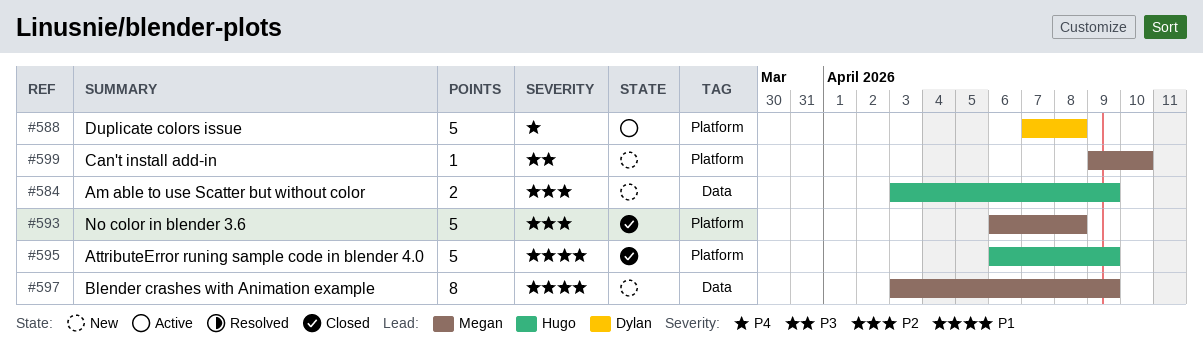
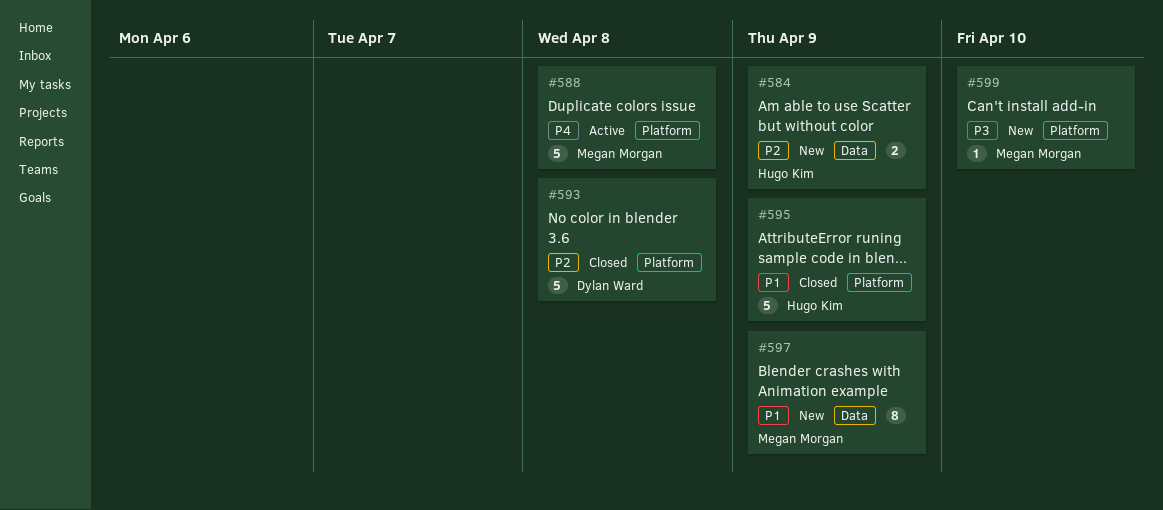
#588, owner: Dylan Ward -> Megan Morgan
#593, owner: Megan Morgan -> Dylan Ward

